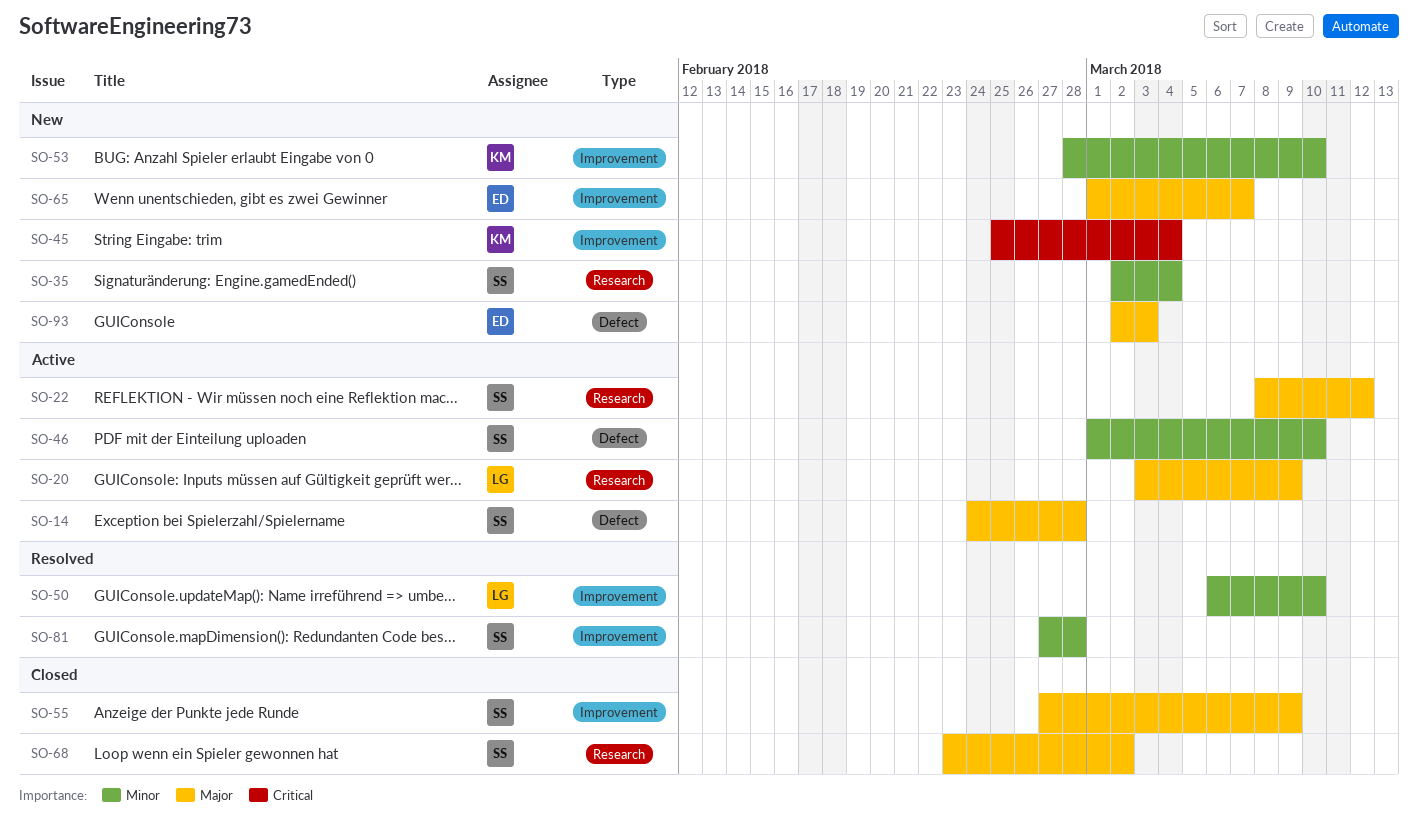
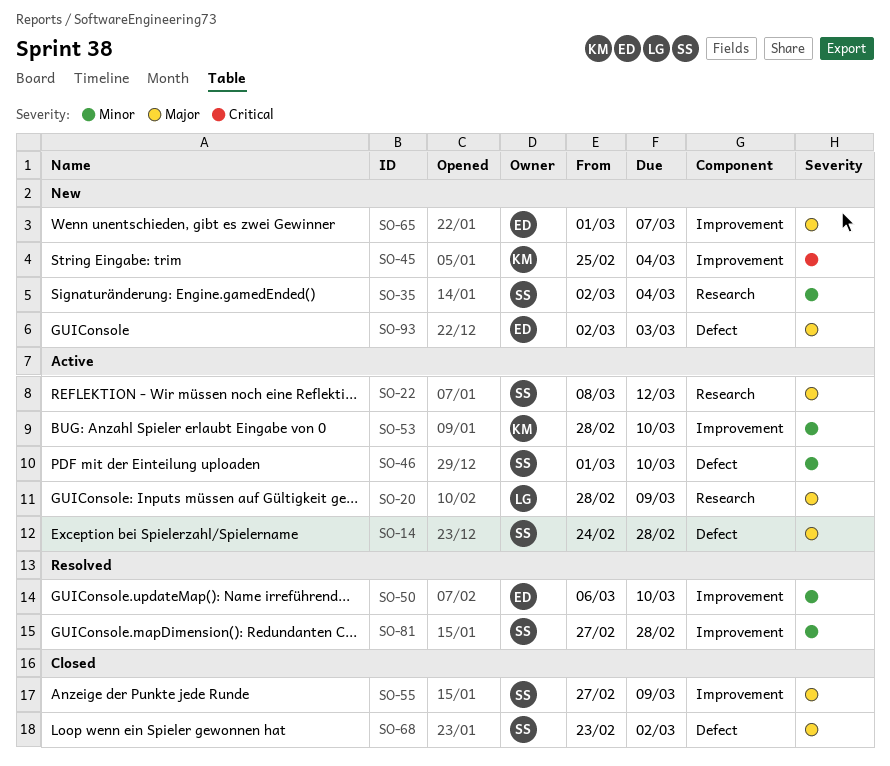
SO-20, start: Mar 3 -> Feb 28
SO-50, owner: LG -> ED
SO-53, status: New -> Active
SO-68, label: Research -> Defect

